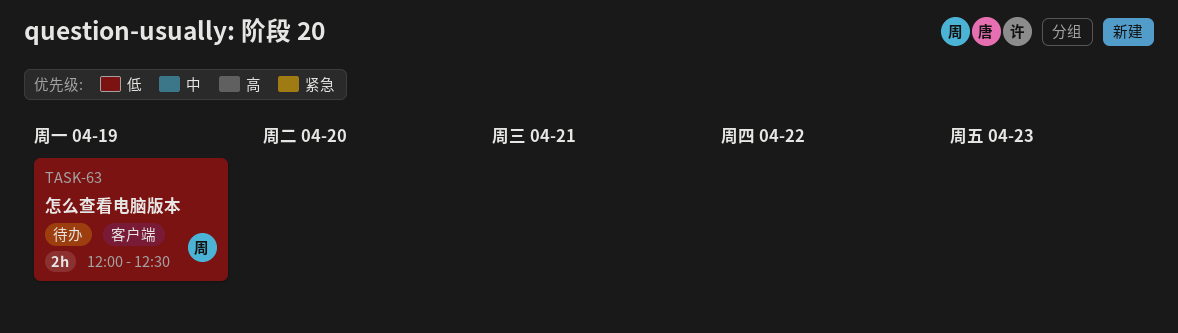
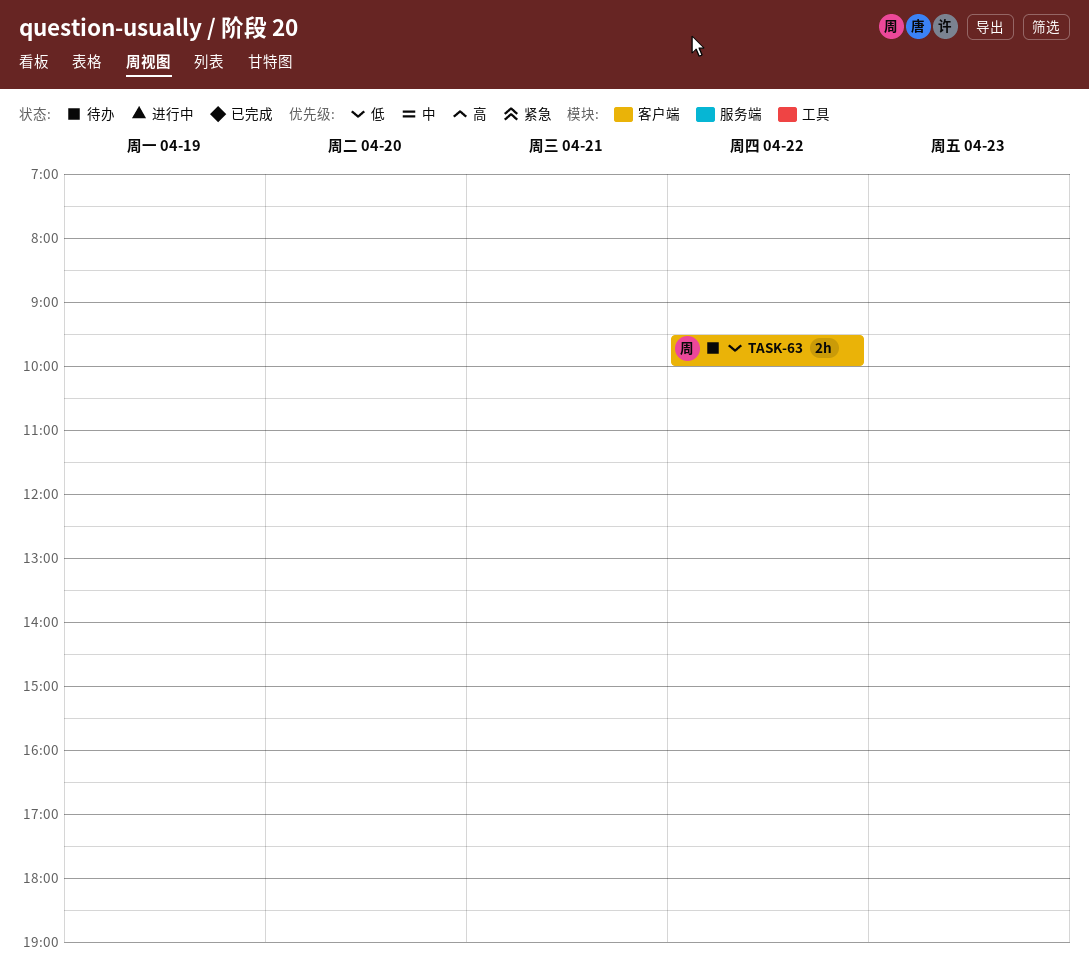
TASK-63, day: Apr 19 -> Apr 22
TASK-63, begins: 12:00 -> 09:30
TASK-63, ends: 12:30 -> 10:00

